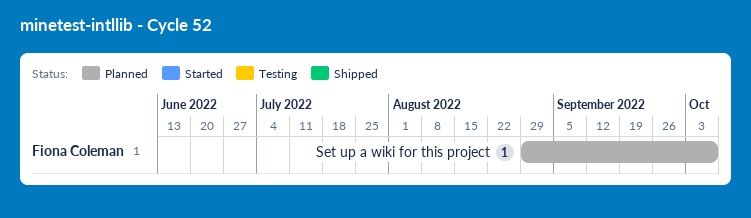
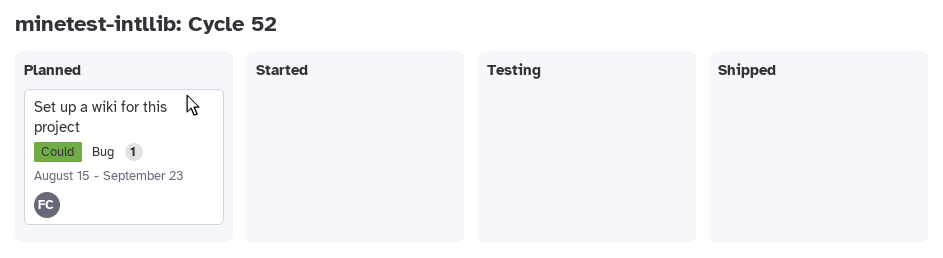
Set up a wiki for this project, start: Aug 29 -> Aug 15
Set up a wiki for this project, due: Oct 7 -> Sep 23

